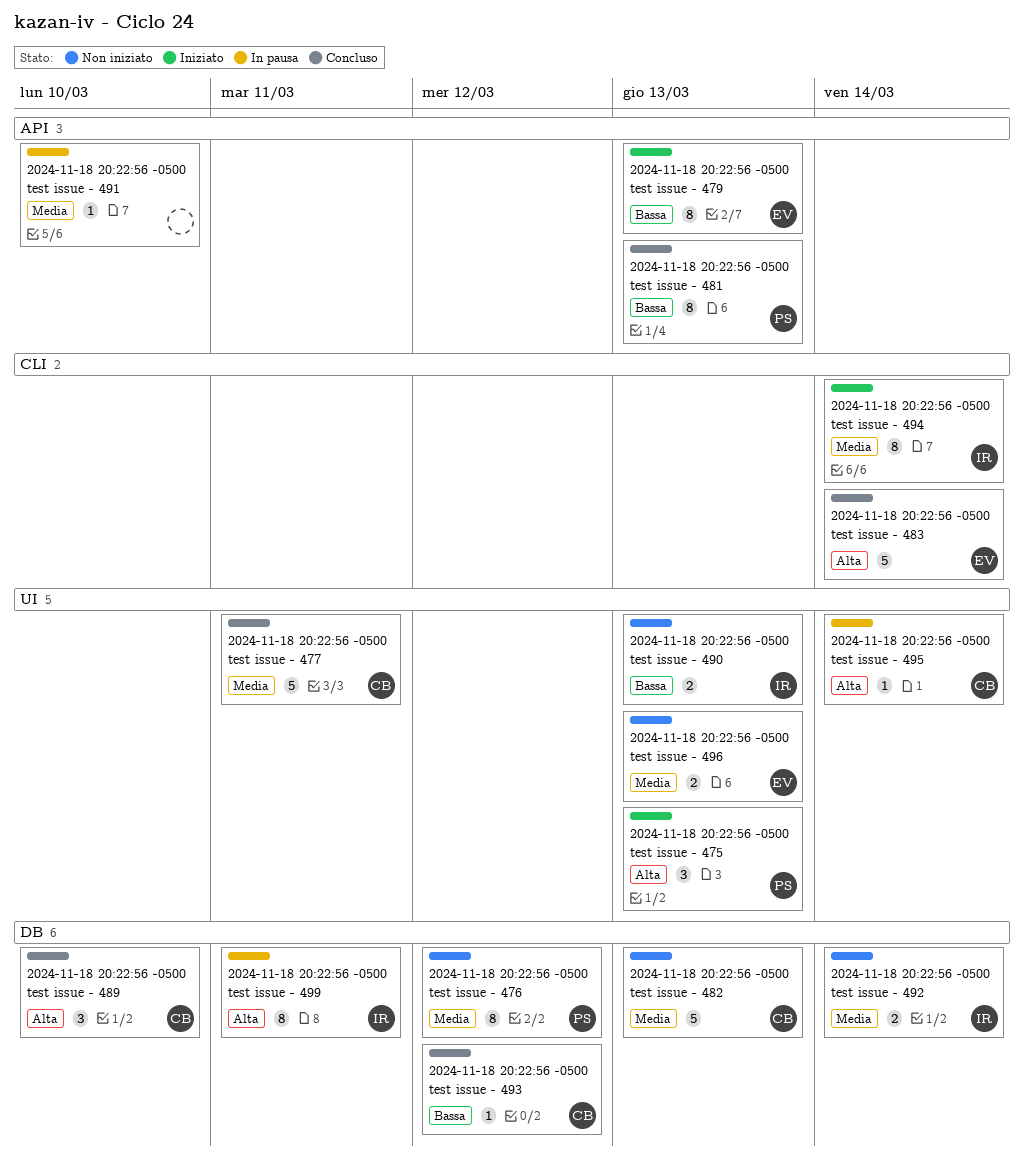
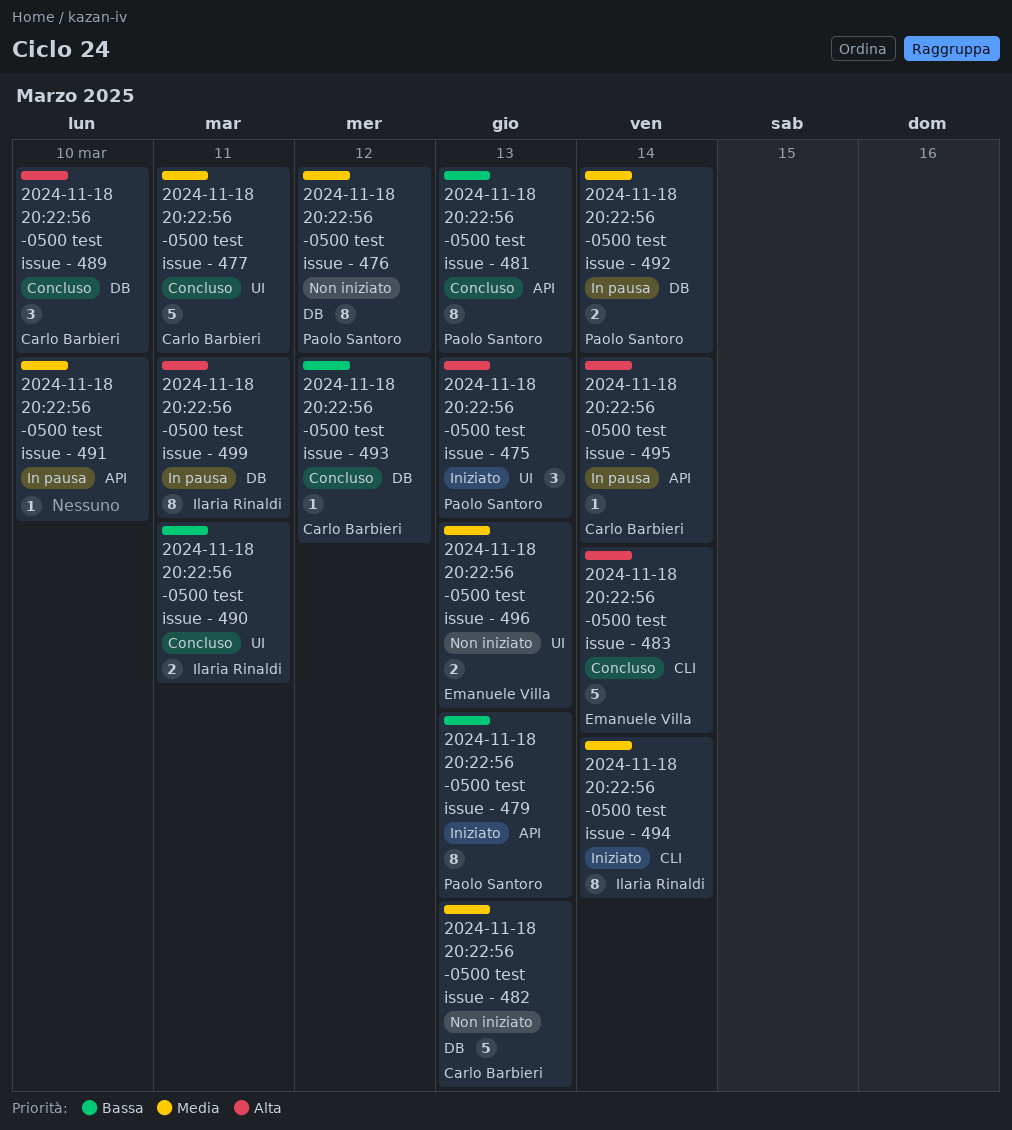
2024-11-18 20:22:56 -0500 test issue - 479, owner: Emanuele Villa -> Paolo Santoro
2024-11-18 20:22:56 -0500 test issue - 490, status: Non iniziato -> Concluso
2024-11-18 20:22:56 -0500 test issue - 490, due: Mar 13 -> Mar 11
2024-11-18 20:22:56 -0500 test issue - 492, status: Non iniziato -> In pausa
2024-11-18 20:22:56 -0500 test issue - 492, owner: Ilaria Rinaldi -> Paolo Santoro
2024-11-18 20:22:56 -0500 test issue - 495, label: UI -> API

